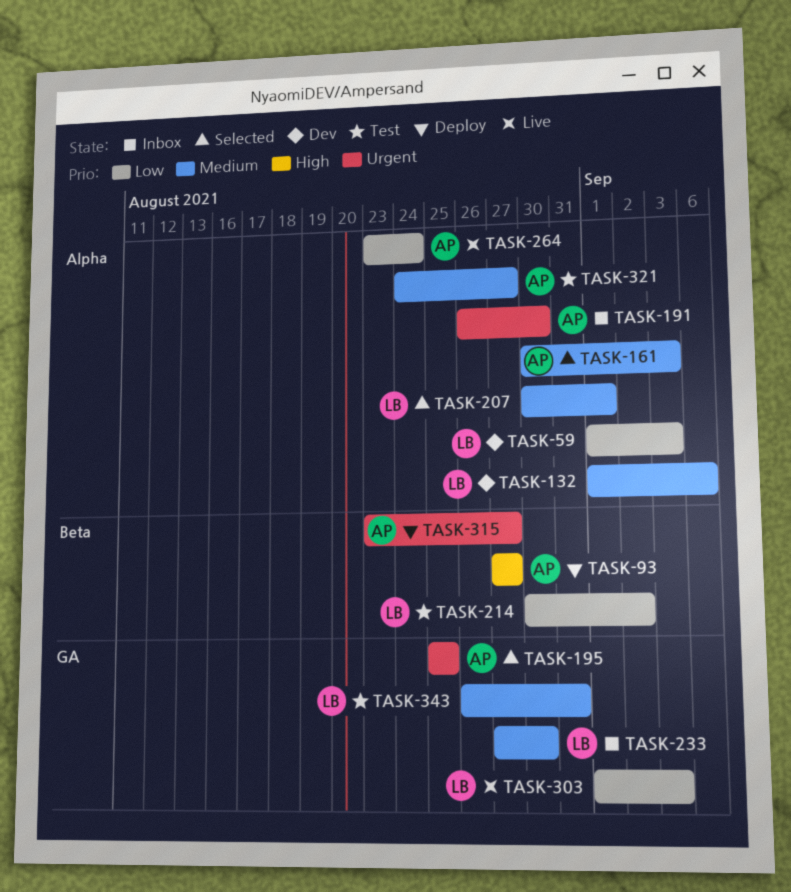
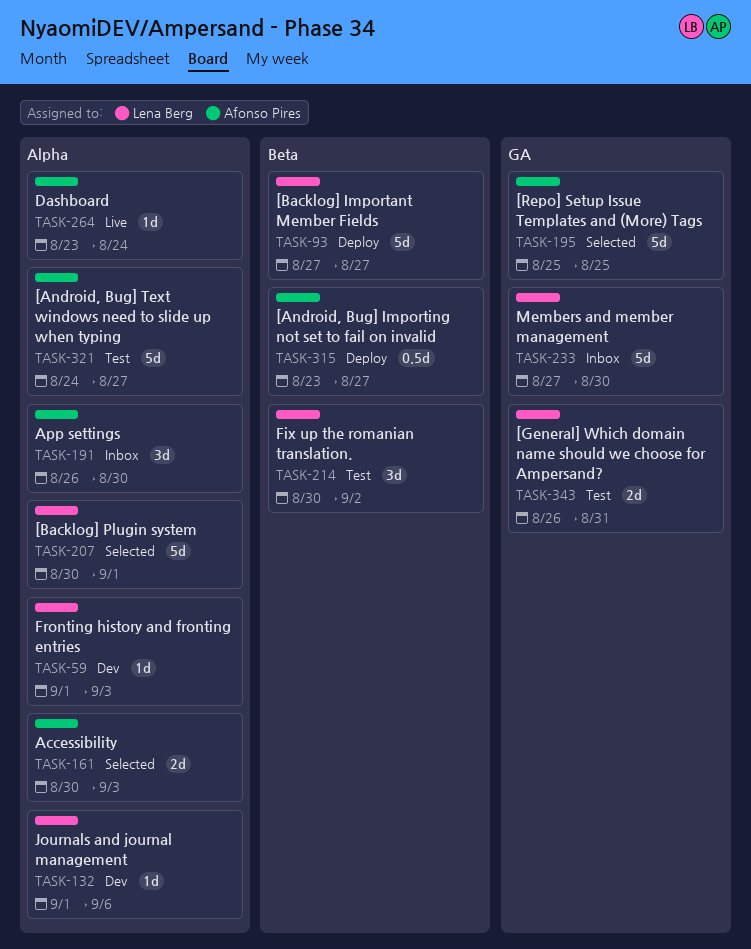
TASK-93, owner: Afonso Pires -> Lena Berg
TASK-303: present -> none

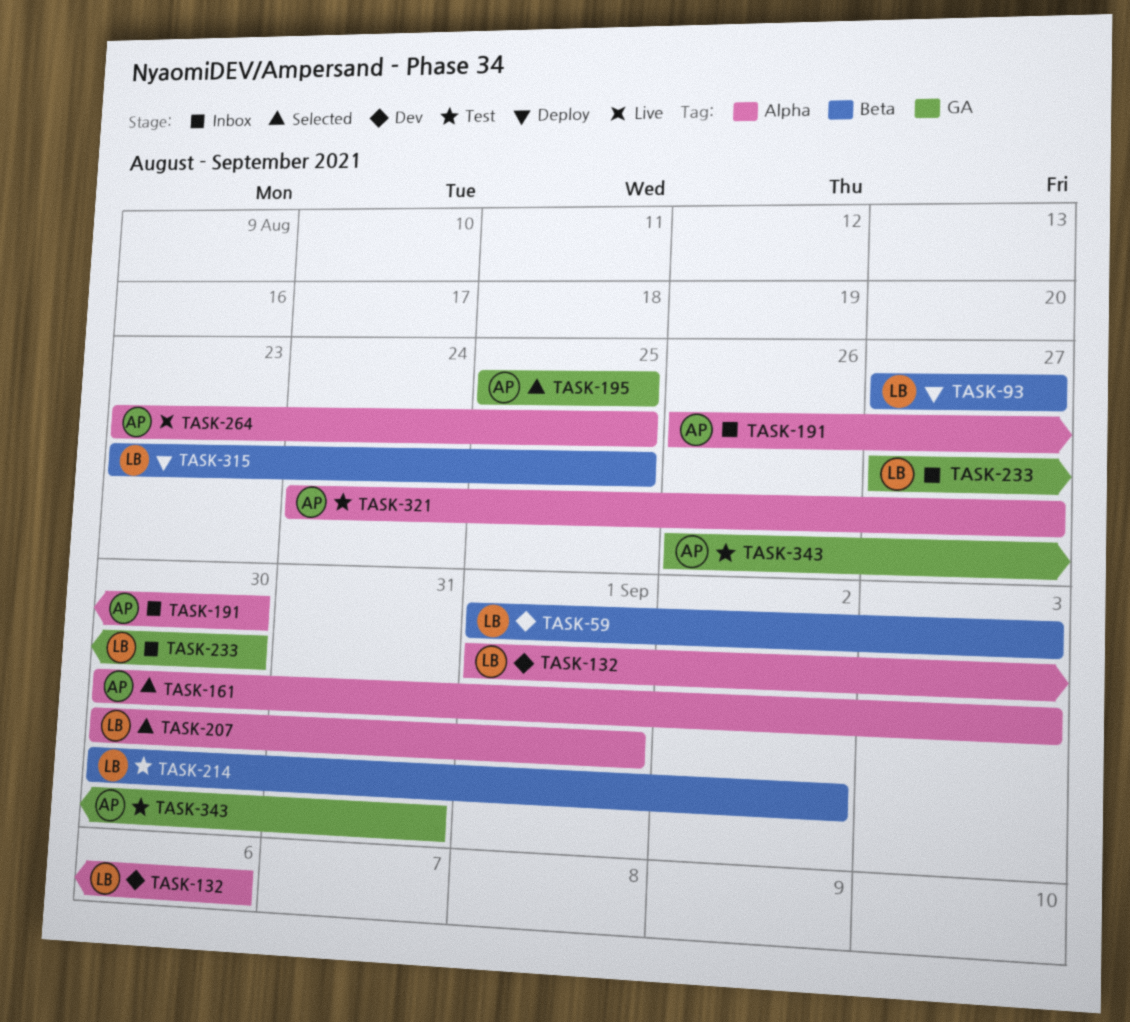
TASK-59, label: Alpha -> Beta
TASK-264, due: Aug 24 -> Aug 25
TASK-315, owner: Afonso Pires -> Lena Berg
TASK-315, due: Aug 27 -> Aug 25
TASK-343, owner: Lena Berg -> Afonso Pires

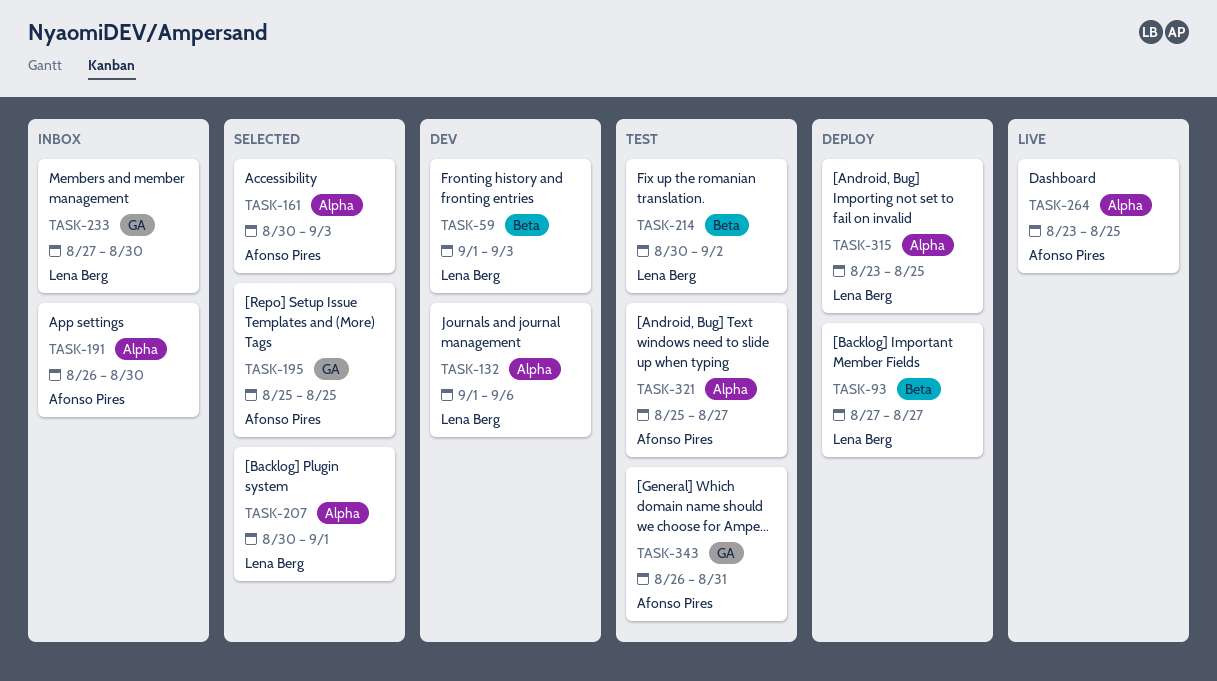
TASK-315, label: Beta -> Alpha
TASK-321, start: Aug 24 -> Aug 25

